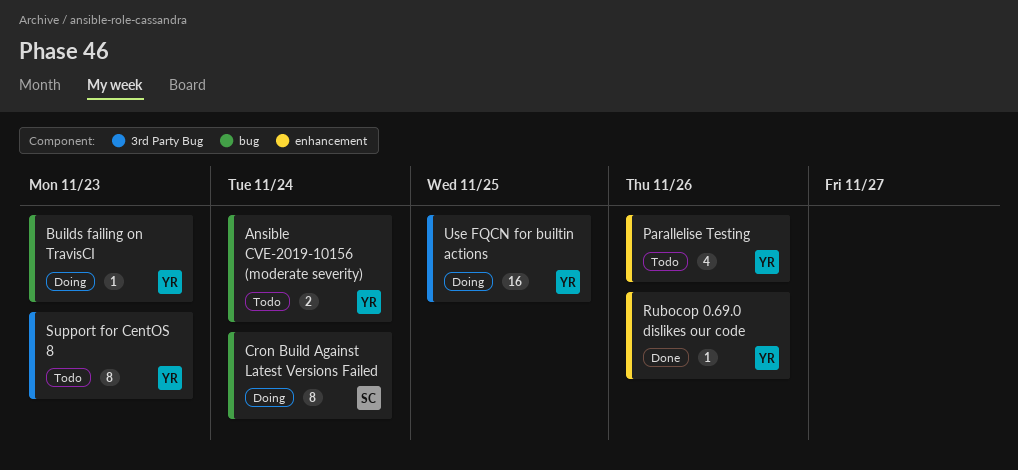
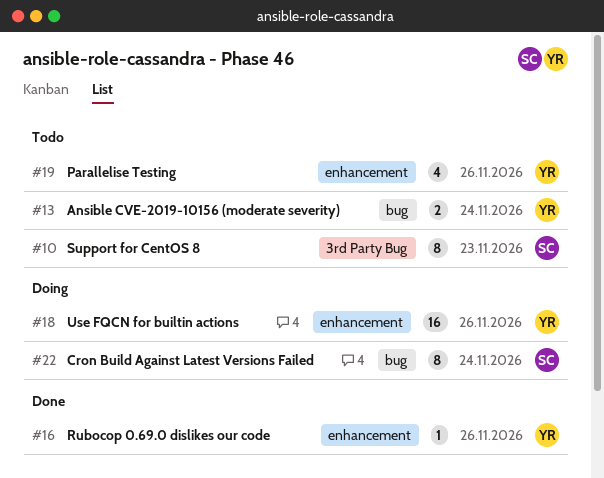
Builds failing on TravisCI: present -> none
Support for CentOS 8, owner: YR -> SC
Use FQCN for builtin actions, label: 3rd Party Bug -> enhancement
Use FQCN for builtin actions, due: Nov 25 -> Nov 26

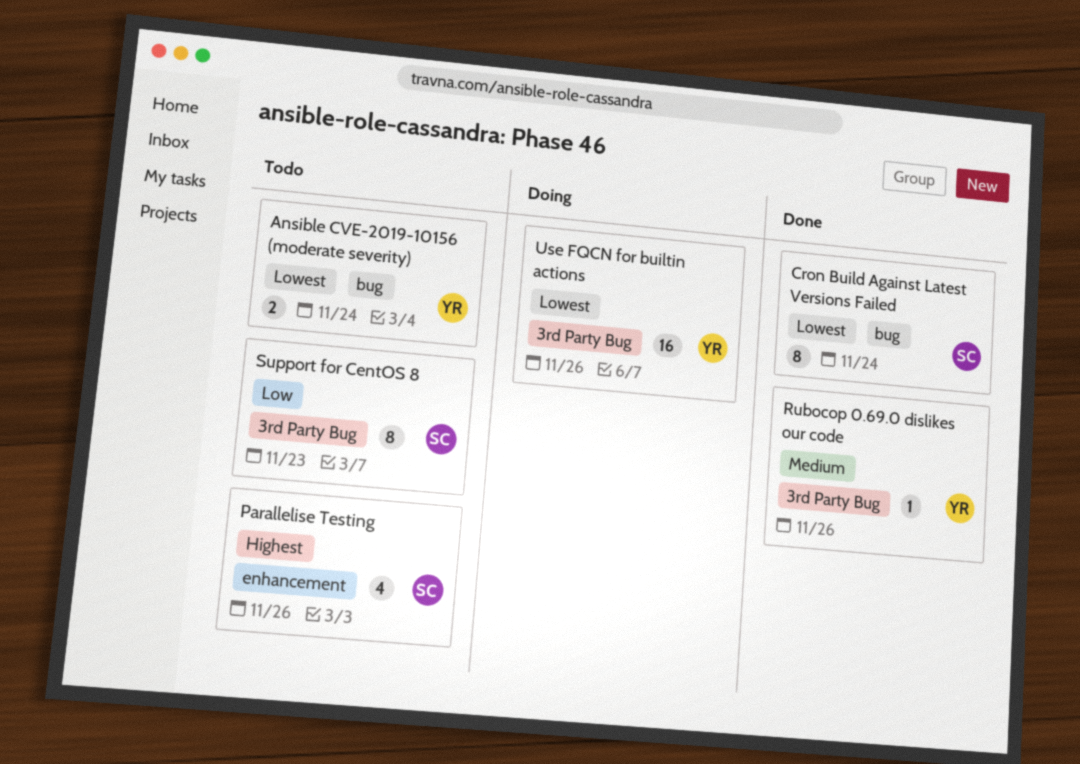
Cron Build Against Latest Versions Failed, status: Doing -> Done
Parallelise Testing, owner: YR -> SC
Rubocop 0.69.0 dislikes our code, label: enhancement -> 3rd Party Bug
Use FQCN for builtin actions, label: enhancement -> 3rd Party Bug

